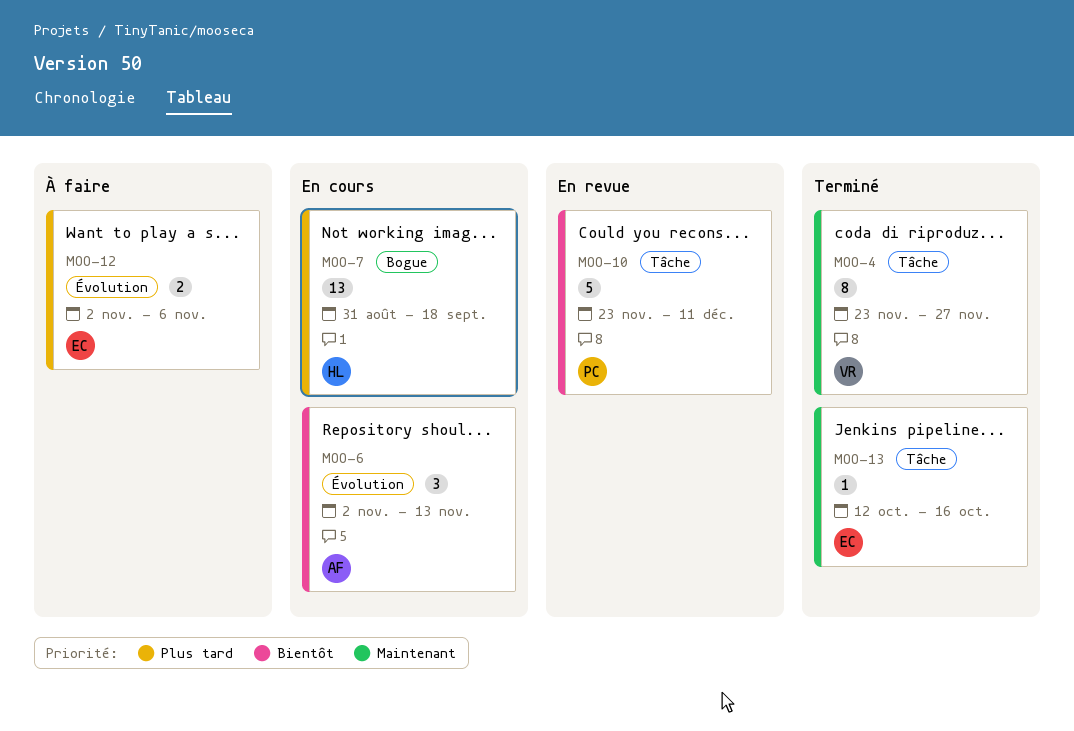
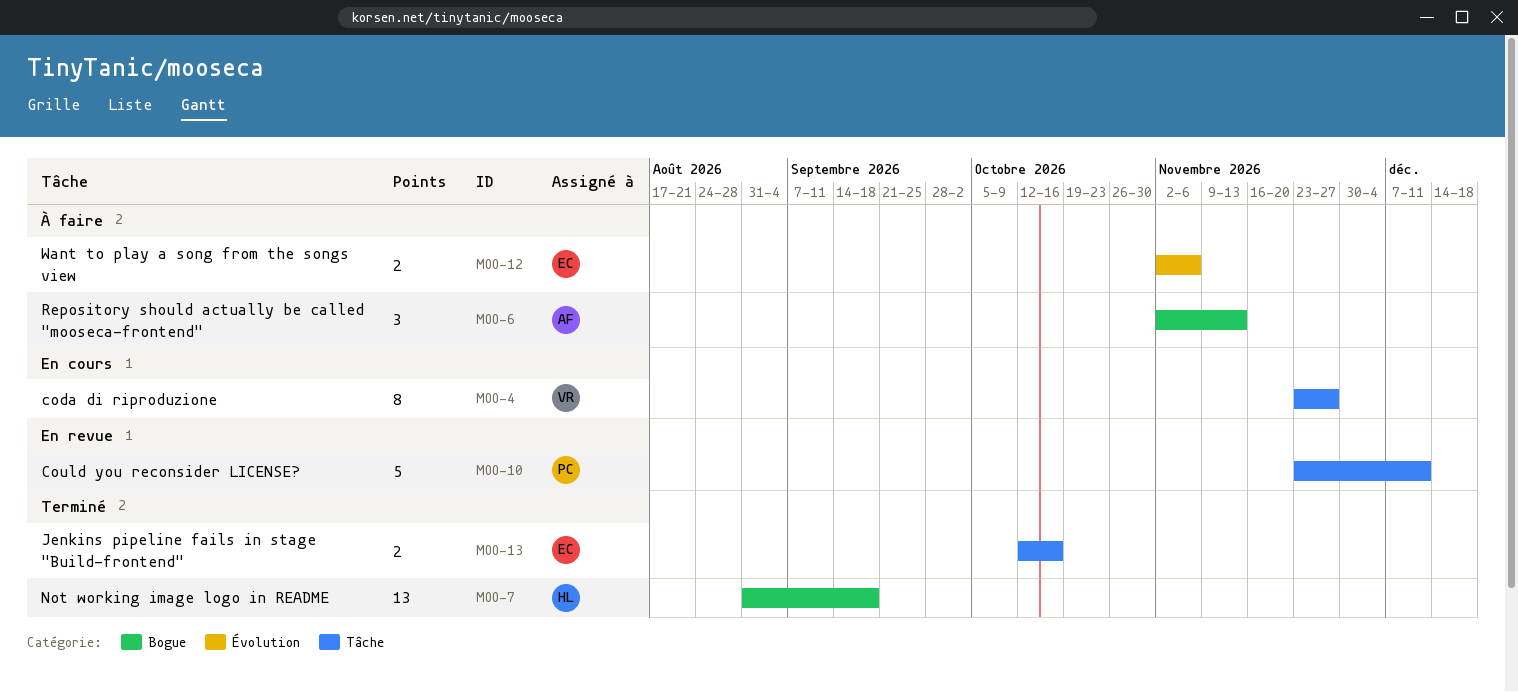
MOO-4, status: Terminé -> En cours
MOO-6, status: En cours -> À faire
MOO-6, label: Évolution -> Bogue
MOO-7, status: En cours -> Terminé
MOO-13, estimate: 1 -> 2

